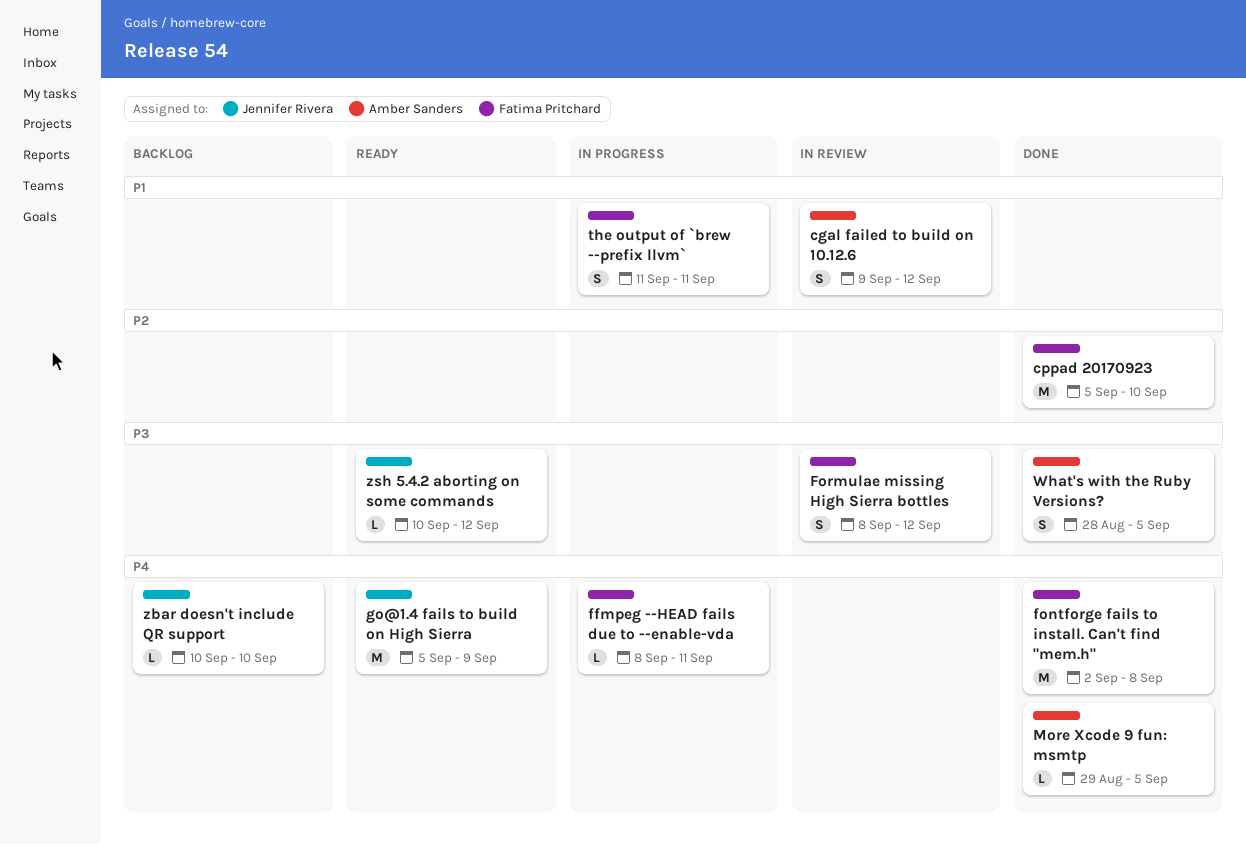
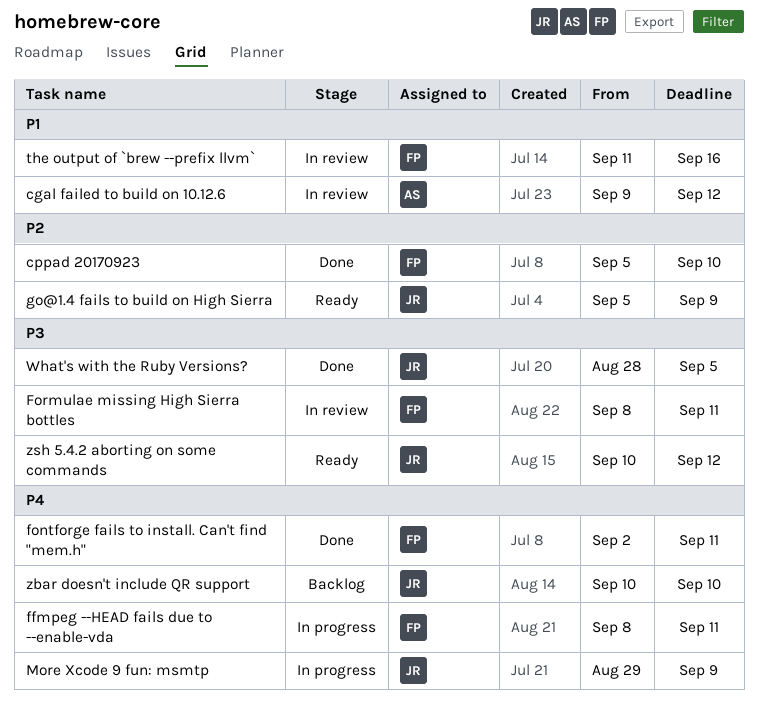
fontforge fails to install. Can't find "mem.h", due: Sep 8 -> Sep 11
Formulae missing High Sierra bottles, due: Sep 12 -> Sep 11
go@1.4 fails to build on High Sierra, priority: P4 -> P2
More Xcode 9 fun: msmtp, status: Done -> In progress
More Xcode 9 fun: msmtp, owner: Amber Sanders -> Jennifer Rivera
More Xcode 9 fun: msmtp, due: Sep 5 -> Sep 9
the output of `brew --prefix llvm`, status: In progress -> In review
the output of `brew --prefix llvm`, due: Sep 11 -> Sep 16
What's with the Ruby Versions?, owner: Amber Sanders -> Jennifer Rivera

